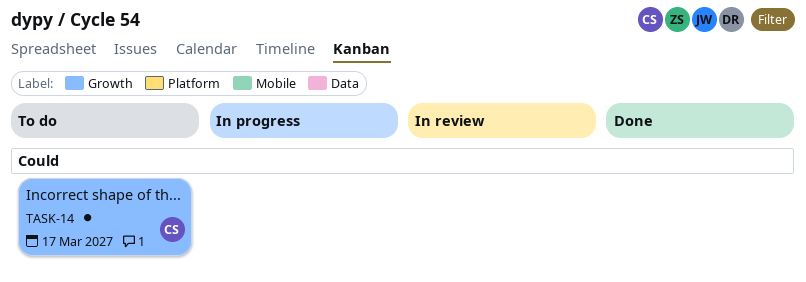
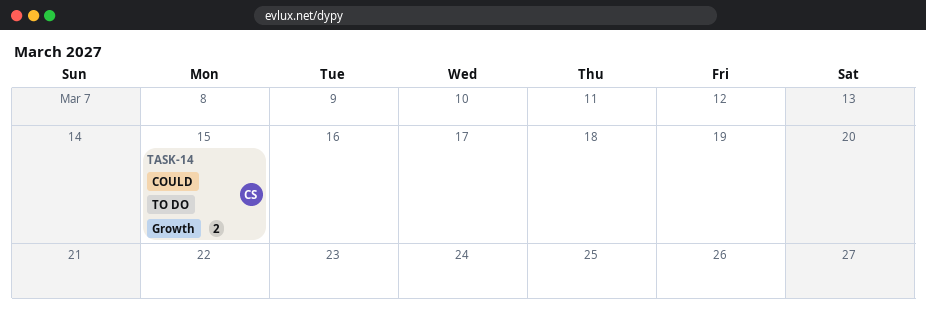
TASK-14, estimate: 1 -> 2
TASK-14, due: Mar 17 -> Mar 15

